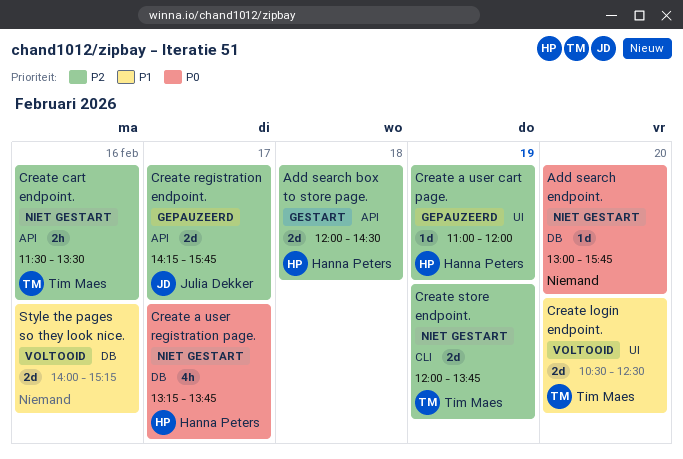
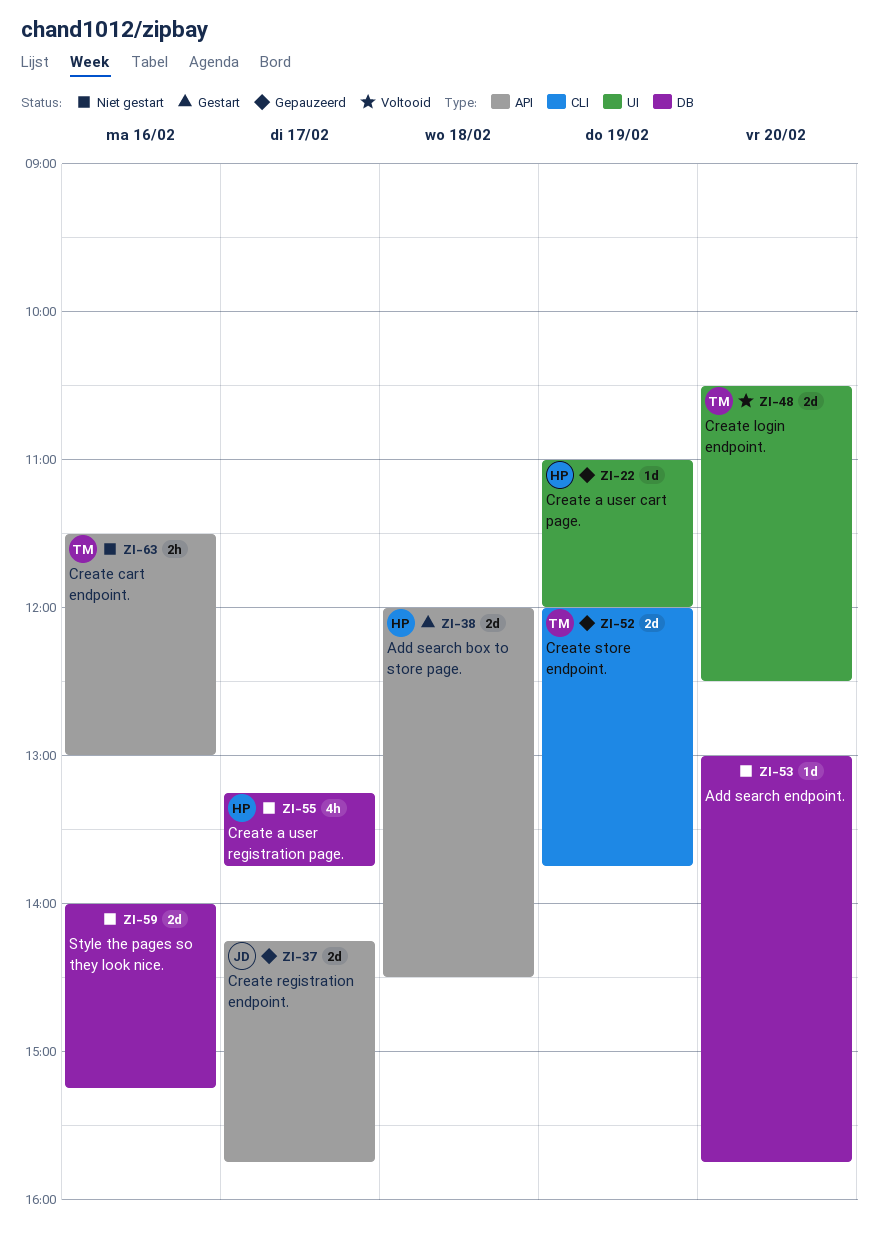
Create cart endpoint., ends: 13:30 -> 13:00
Create store endpoint., status: Niet gestart -> Gepauzeerd
Style the pages so they look nice., status: Voltooid -> Niet gestart

